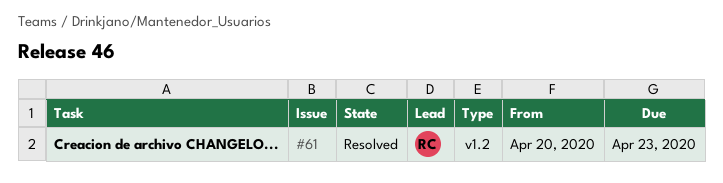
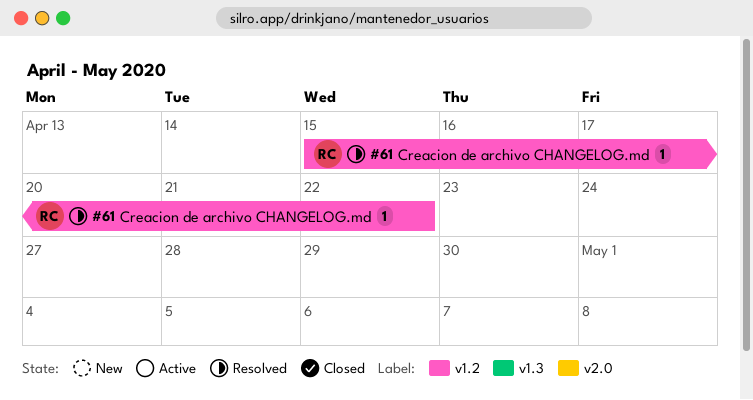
#61, start: Apr 20 -> Apr 15
#61, due: Apr 23 -> Apr 22

